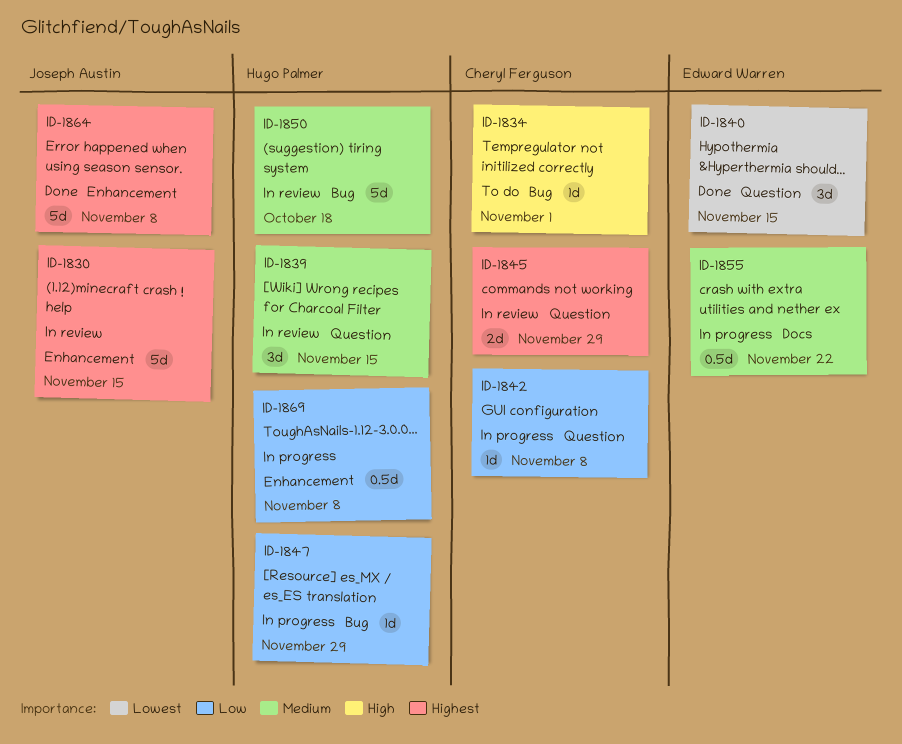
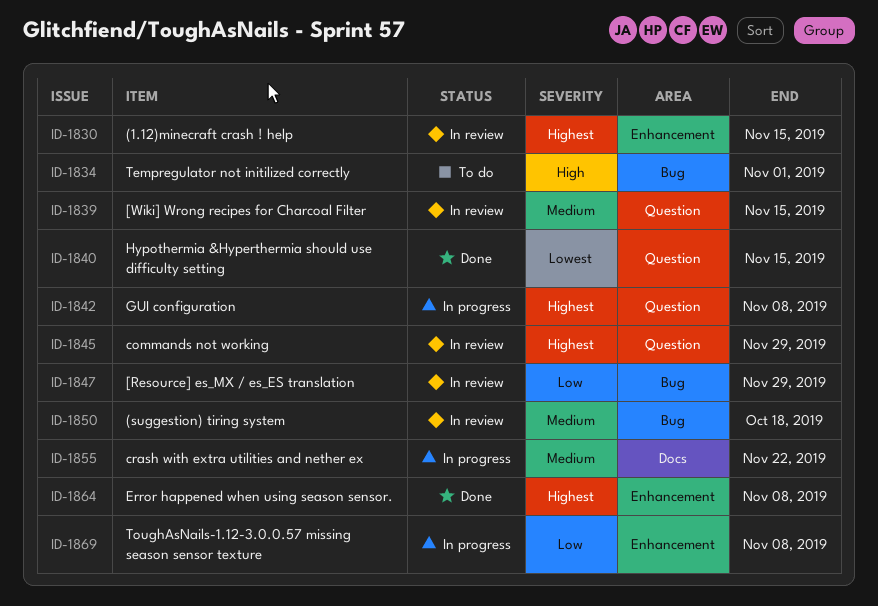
ID-1842, priority: Low -> Highest
ID-1847, status: In progress -> In review

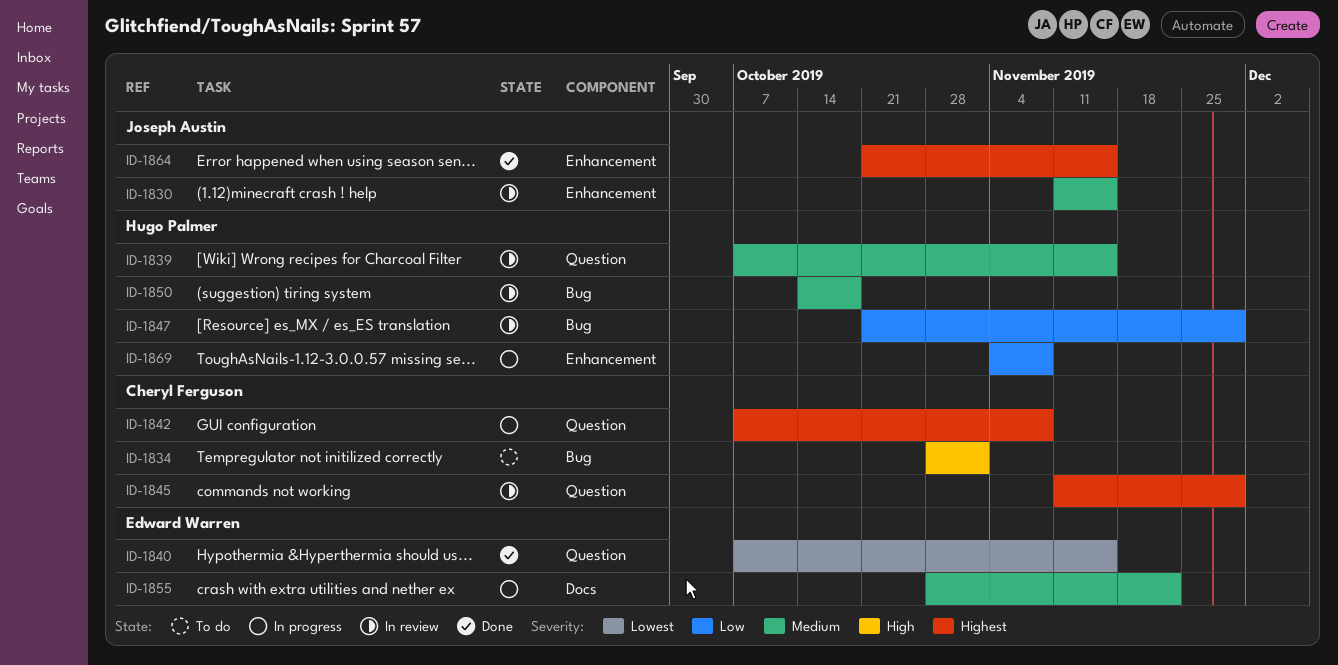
ID-1830, priority: Highest -> Medium
ID-1864, due: Nov 8 -> Nov 15

